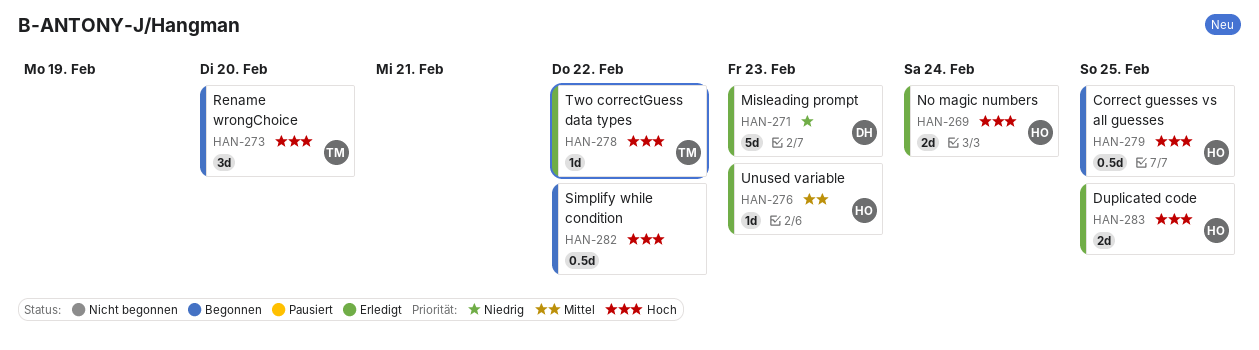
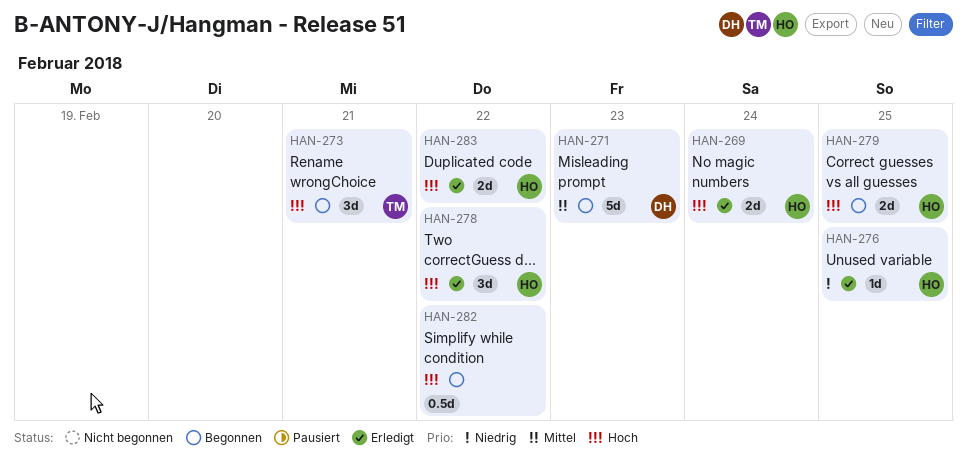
HAN-271, status: Erledigt -> Begonnen
HAN-271, priority: Niedrig -> Mittel
HAN-273, due: Feb 20 -> Feb 21
HAN-276, priority: Mittel -> Niedrig
HAN-276, due: Feb 23 -> Feb 25
HAN-278, owner: TM -> HO
HAN-278, estimate: 1d -> 3d
HAN-279, estimate: 0.5d -> 2d
HAN-283, due: Feb 25 -> Feb 22

